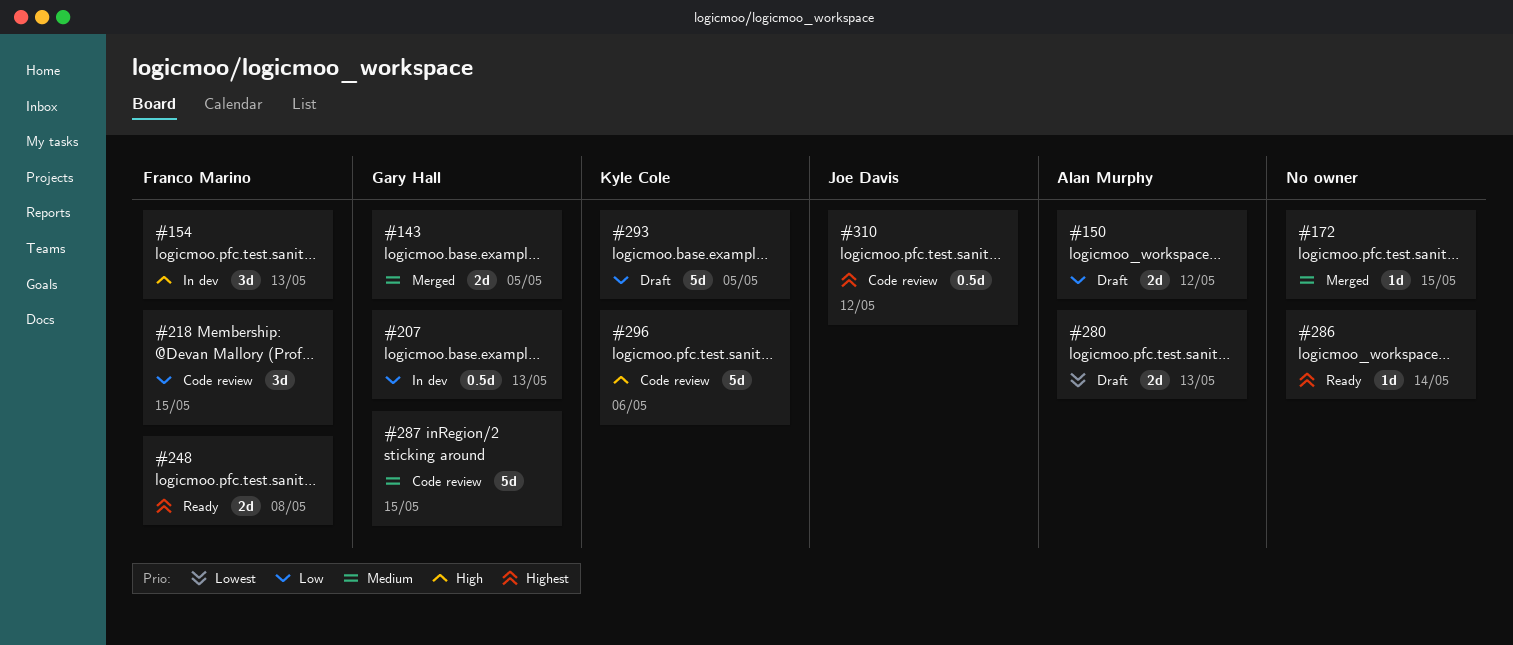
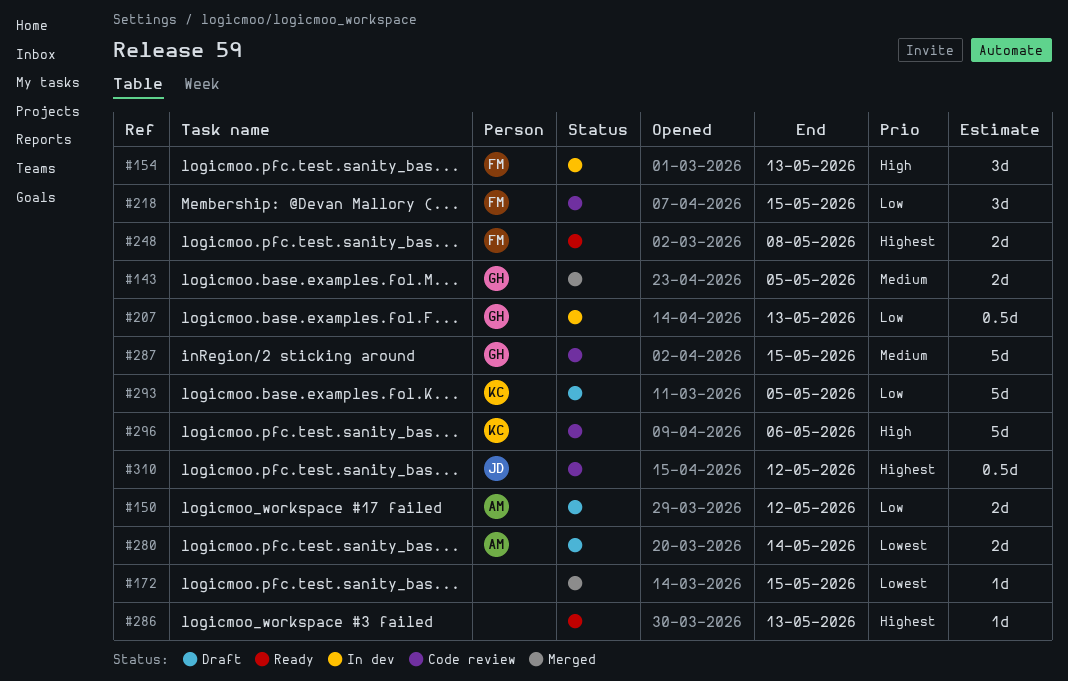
#172, priority: Medium -> Lowest
#280, due: May 13 -> May 14
#286, due: May 14 -> May 13

